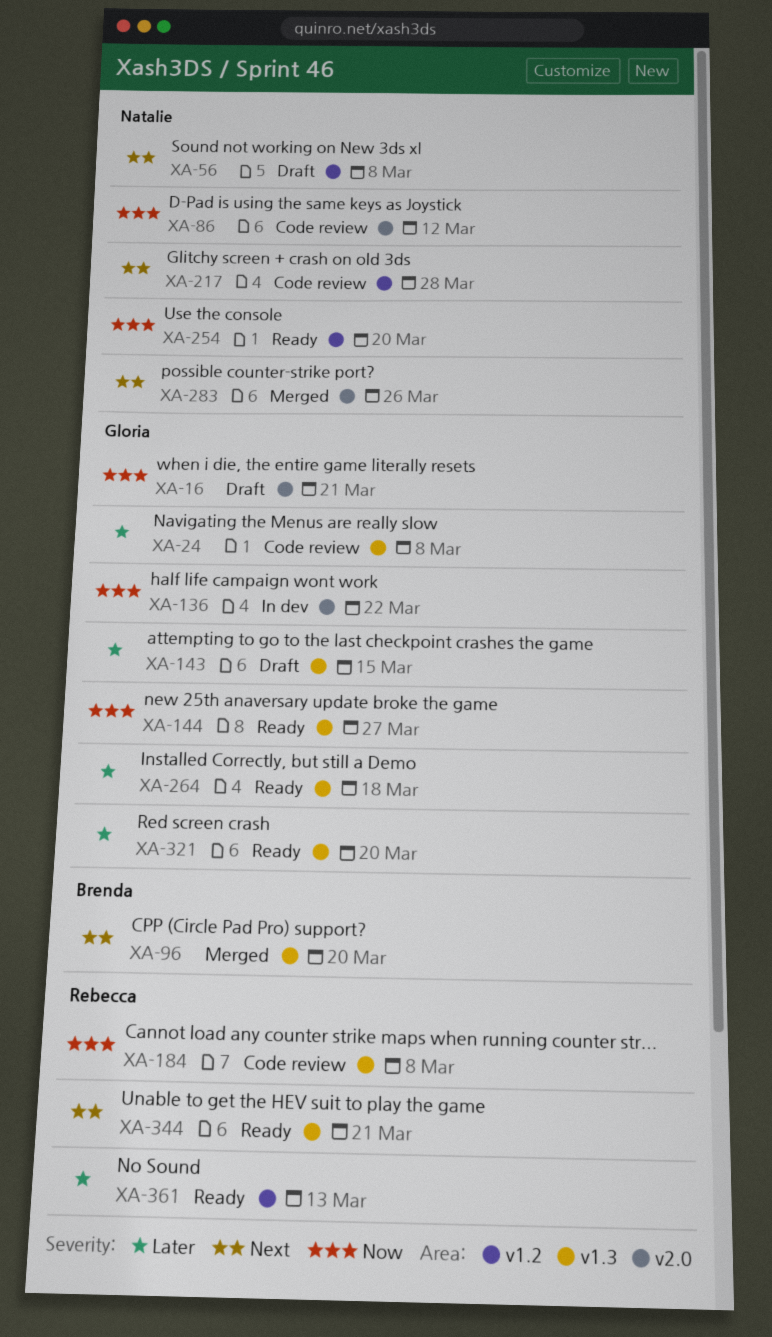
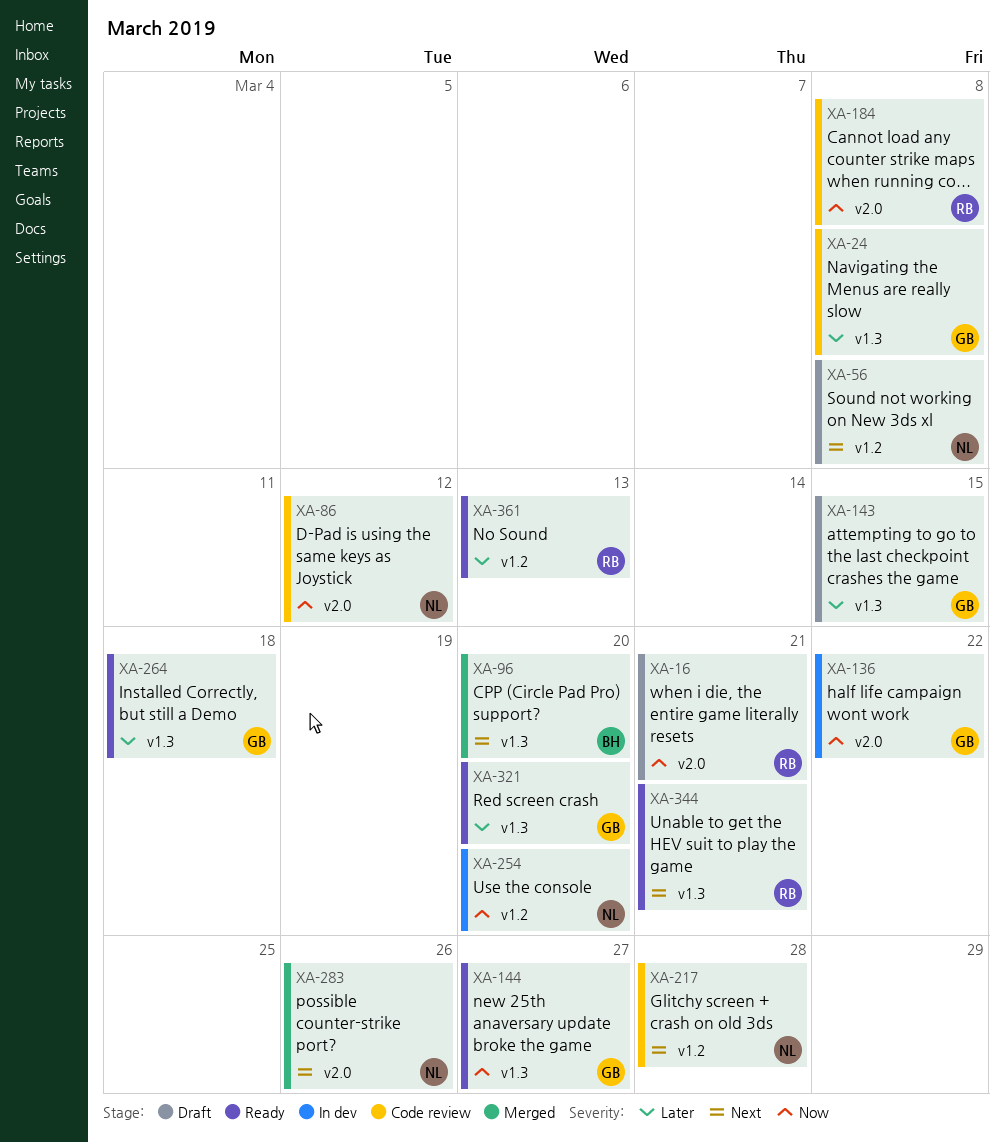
XA-16, owner: Gloria -> Rebecca
XA-184, label: v1.3 -> v2.0
XA-254, status: Ready -> In dev

